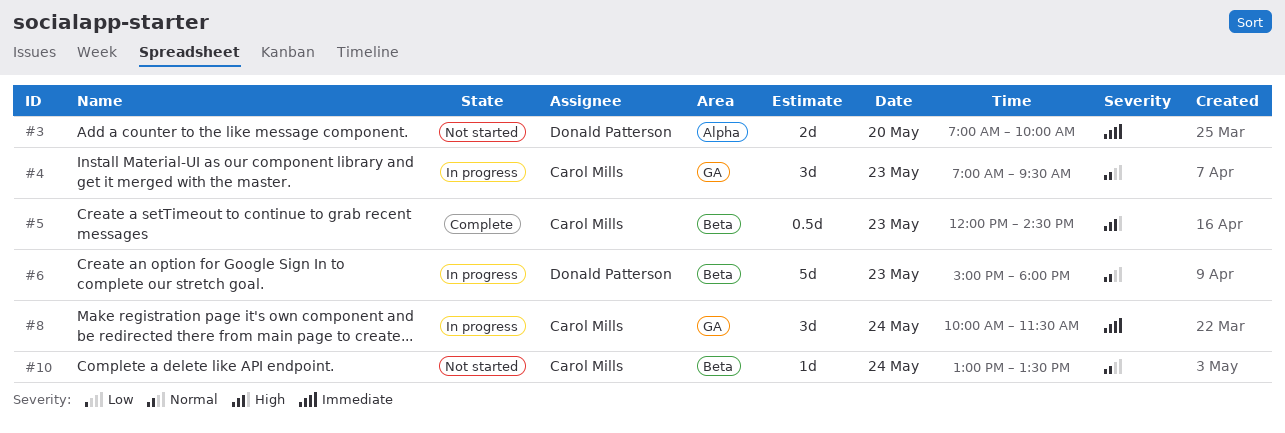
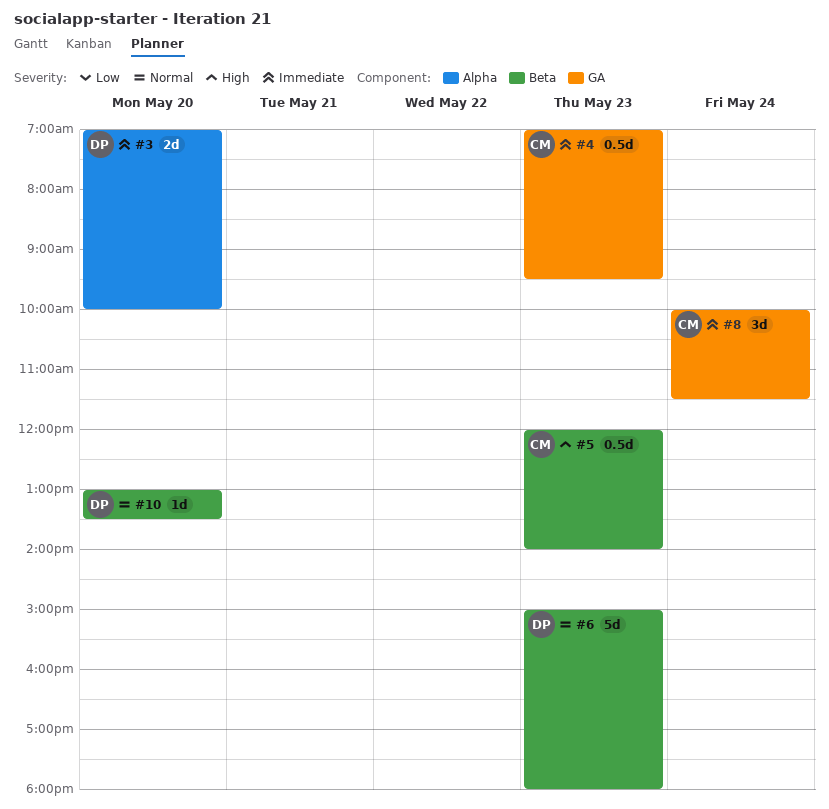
#4, priority: Normal -> Immediate
#4, estimate: 3d -> 0.5d
#5, ends: 14:30 -> 14:00
#10, owner: Carol Mills -> Donald Patterson
#10, day: May 24 -> May 20

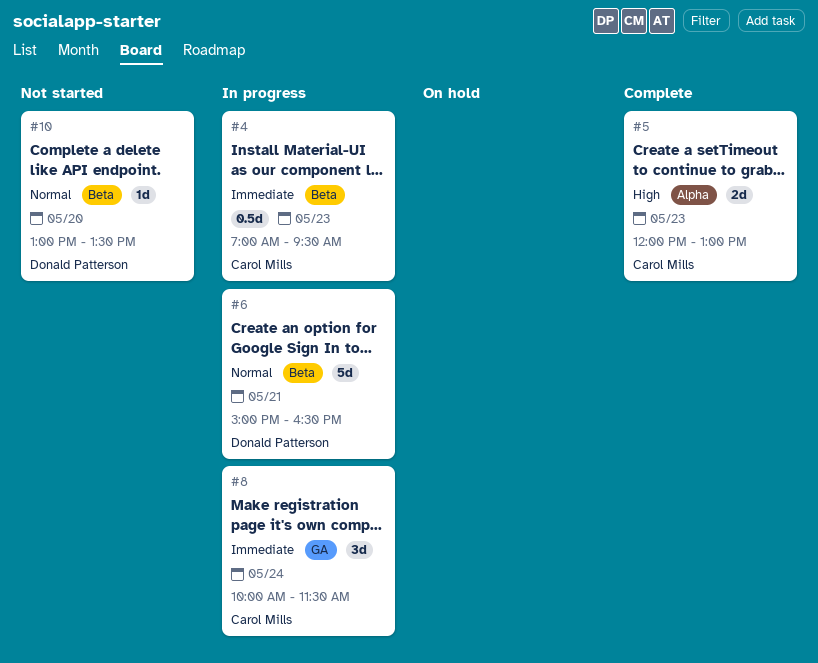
#3: present -> none
#4, label: GA -> Beta
#5, label: Beta -> Alpha
#5, estimate: 0.5d -> 2d
#5, ends: 14:00 -> 13:00
#6, day: May 23 -> May 21
#6, ends: 18:00 -> 16:30

